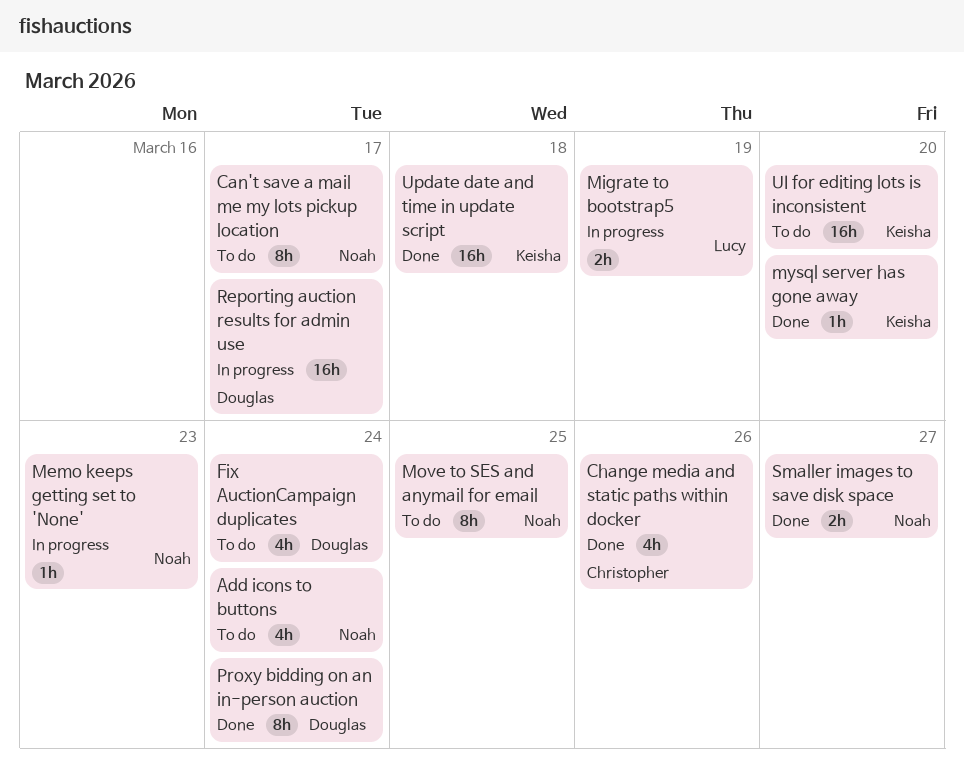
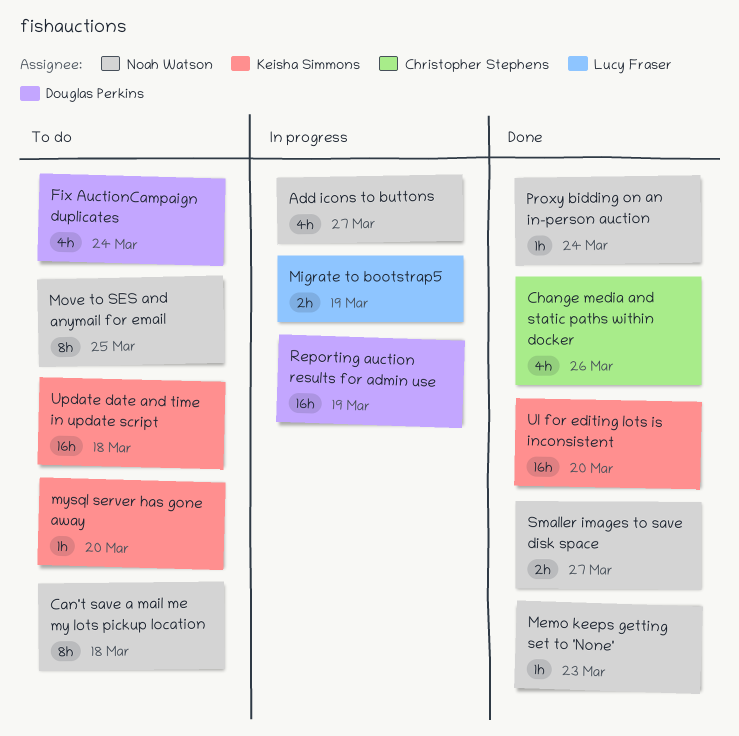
Add icons to buttons, status: To do -> In progress
Add icons to buttons, due: Mar 24 -> Mar 27
Can't save a mail me my lots pickup location, due: Mar 17 -> Mar 18
Memo keeps getting set to 'None', status: In progress -> Done
mysql server has gone away, status: Done -> To do
Proxy bidding on an in-person auction, owner: Douglas Perkins -> Noah Watson
Proxy bidding on an in-person auction, estimate: 8h -> 1h
Reporting auction results for admin use, due: Mar 17 -> Mar 19
UI for editing lots is inconsistent, status: To do -> Done
Update date and time in update script, status: Done -> To do

